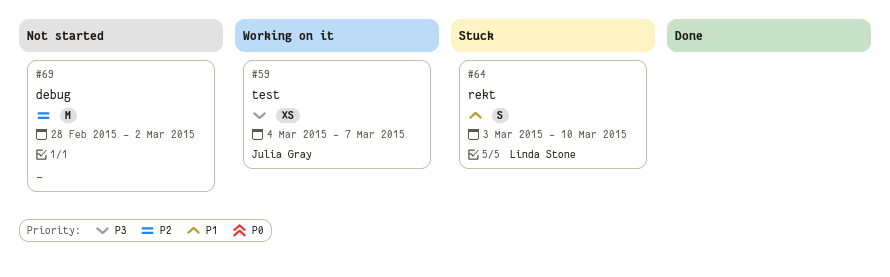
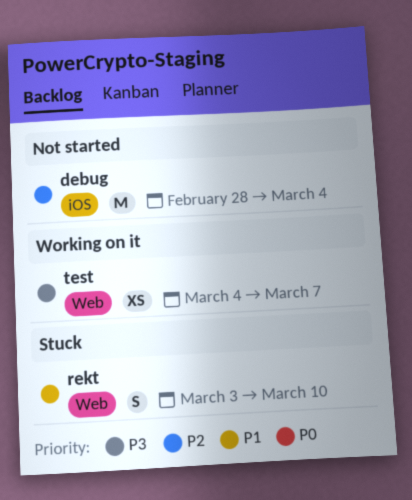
debug, due: Mar 2 -> Mar 4

